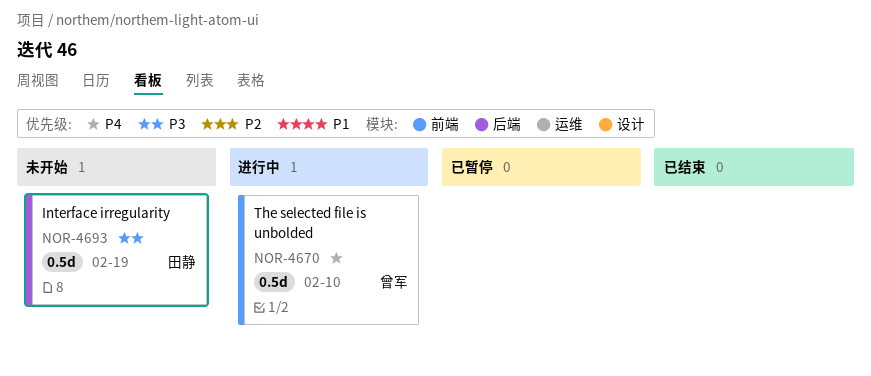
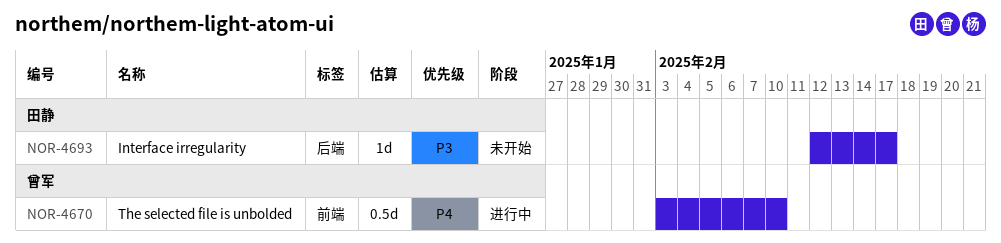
NOR-4693, estimate: 0.5d -> 1d
NOR-4693, due: Feb 19 -> Feb 17

